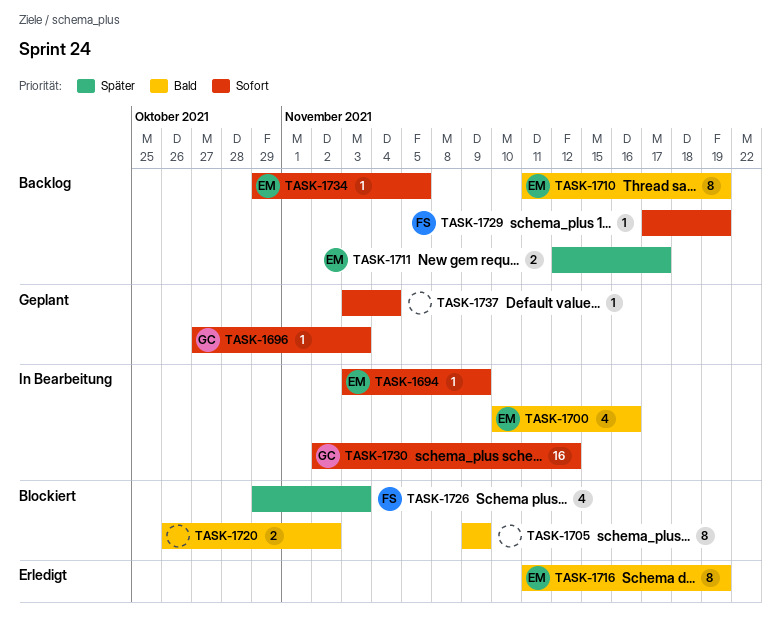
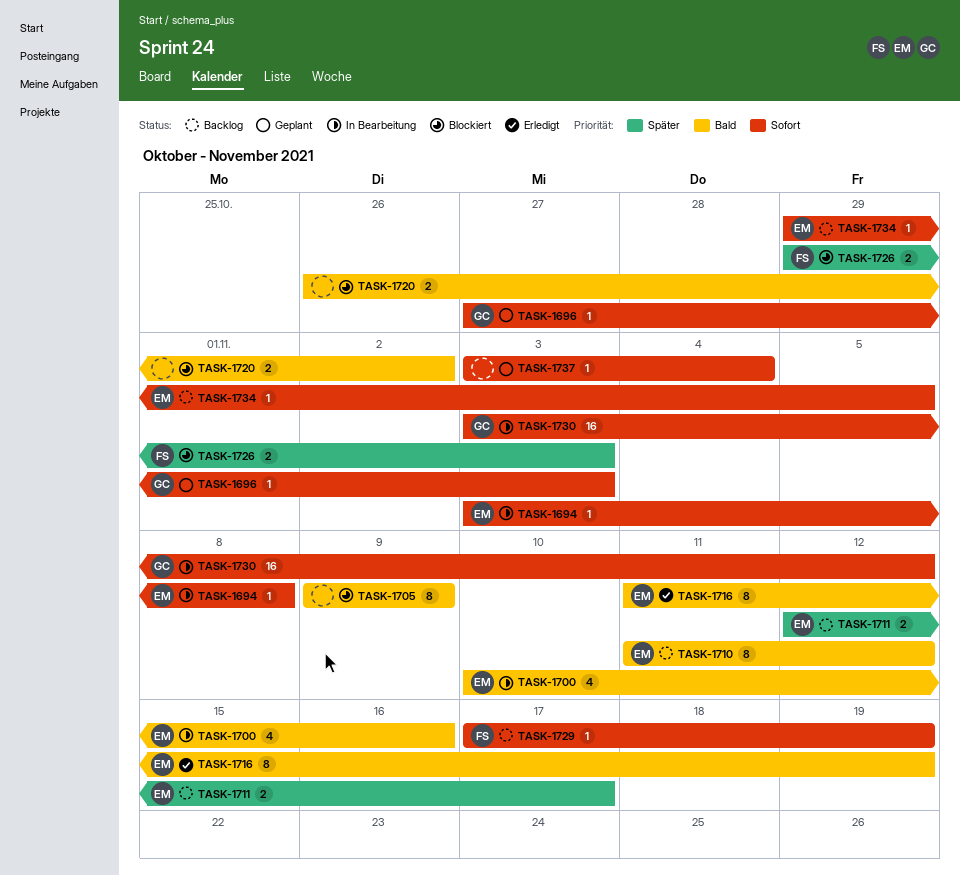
TASK-1694, due: Nov 9 -> Nov 8
TASK-1710, due: Nov 19 -> Nov 12
TASK-1726, estimate: 4 -> 2
TASK-1730, start: Nov 2 -> Nov 3

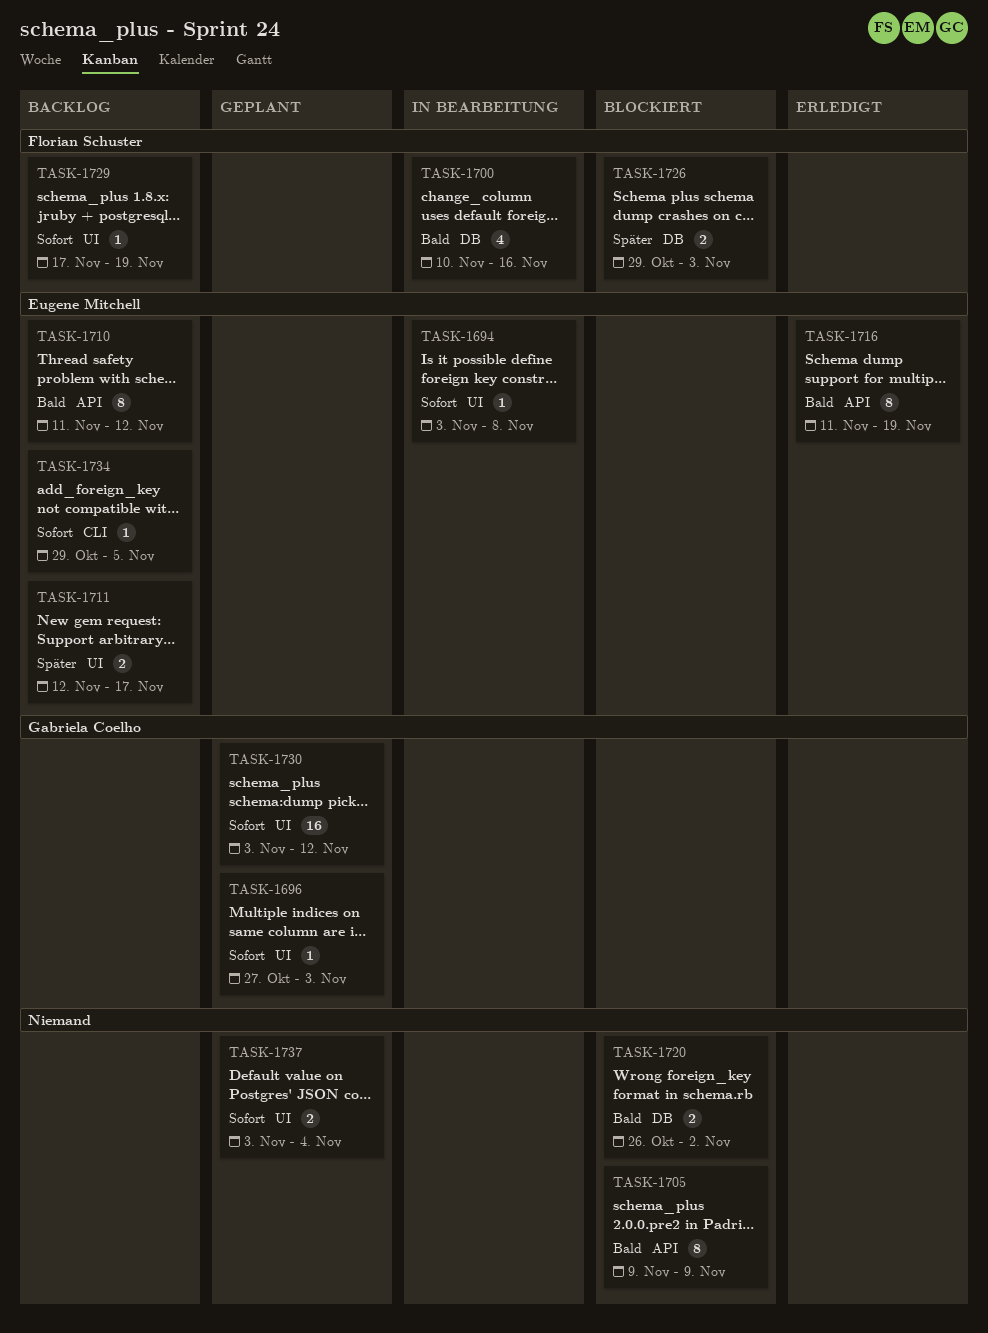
TASK-1700, owner: Eugene Mitchell -> Florian Schuster
TASK-1730, status: In Bearbeitung -> Geplant
TASK-1737, estimate: 1 -> 2

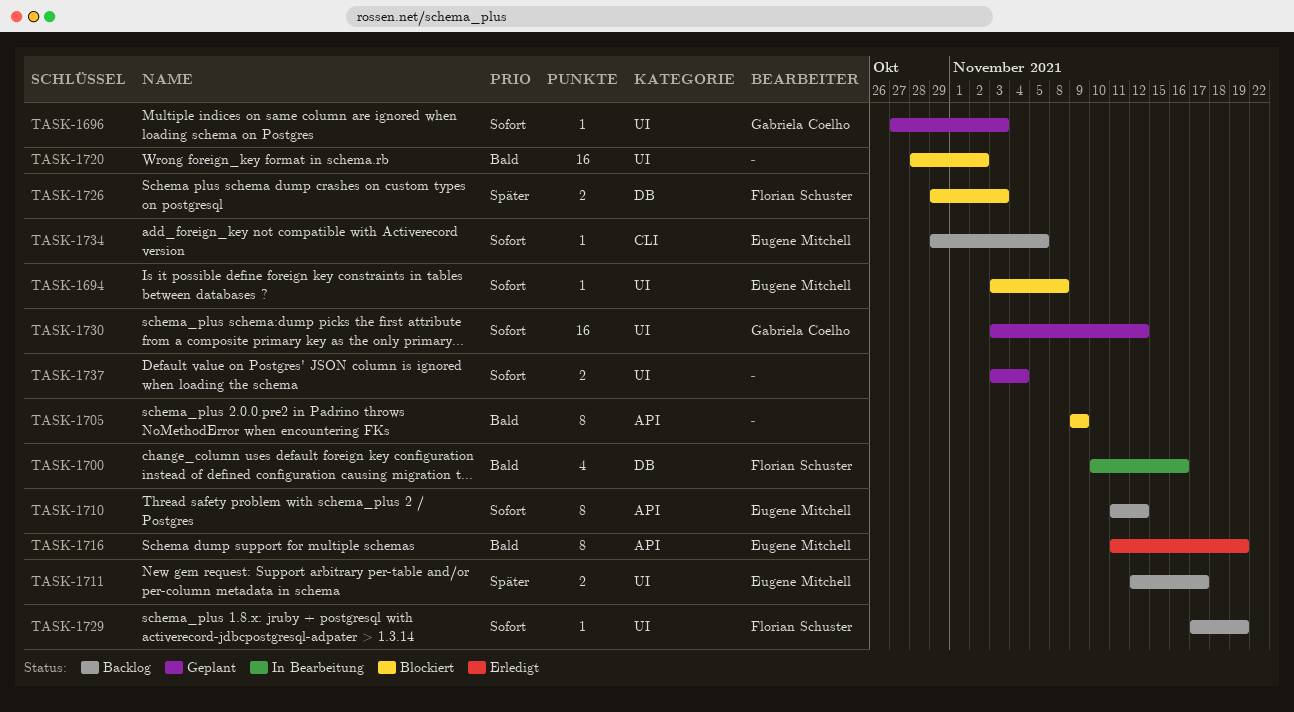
TASK-1694, status: In Bearbeitung -> Blockiert
TASK-1710, priority: Bald -> Sofort
TASK-1720, label: DB -> UI
TASK-1720, estimate: 2 -> 16
TASK-1720, start: Oct 26 -> Oct 28

